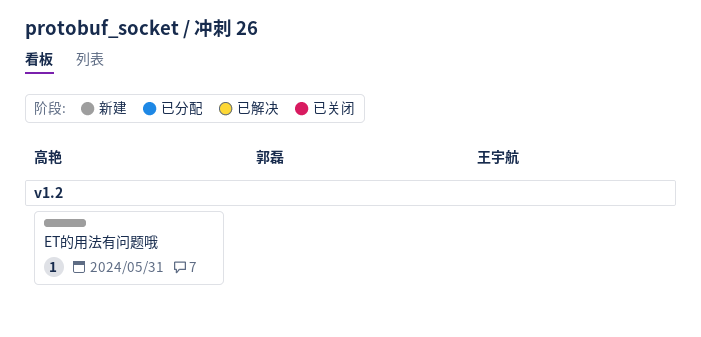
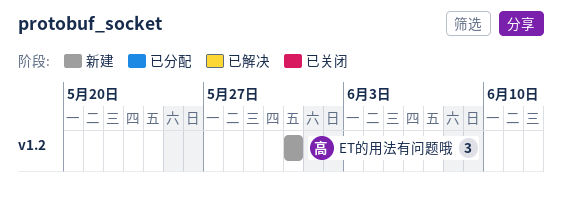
ET的用法有问题哦, estimate: 1 -> 3

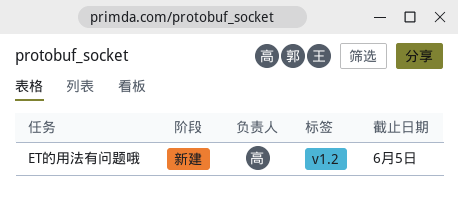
ET的用法有问题哦, due: May 31 -> Jun 5

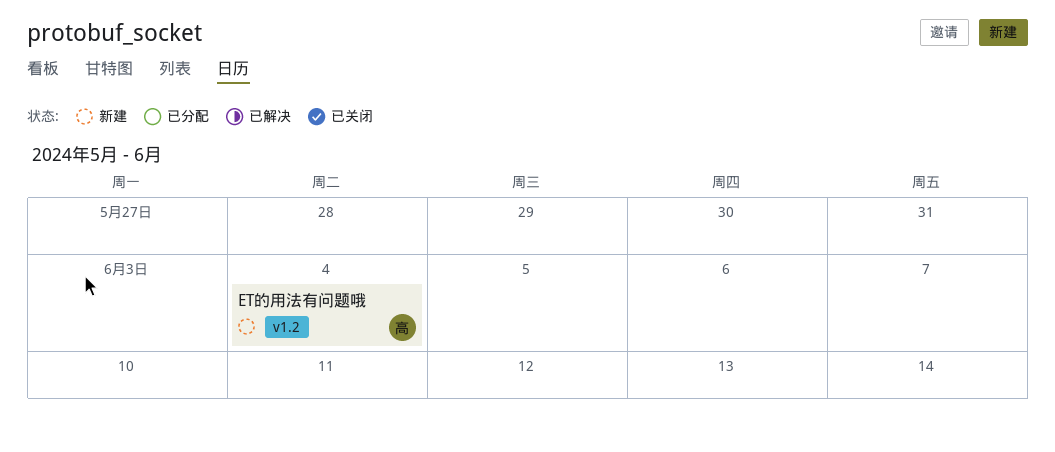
ET的用法有问题哦, due: Jun 5 -> Jun 4

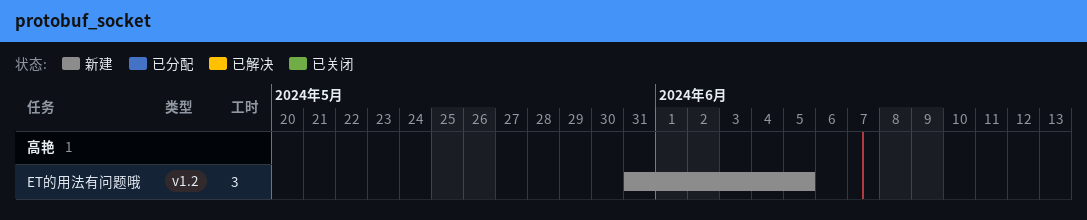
ET的用法有问题哦, due: Jun 4 -> Jun 5

